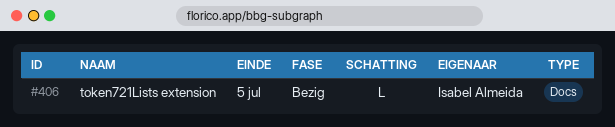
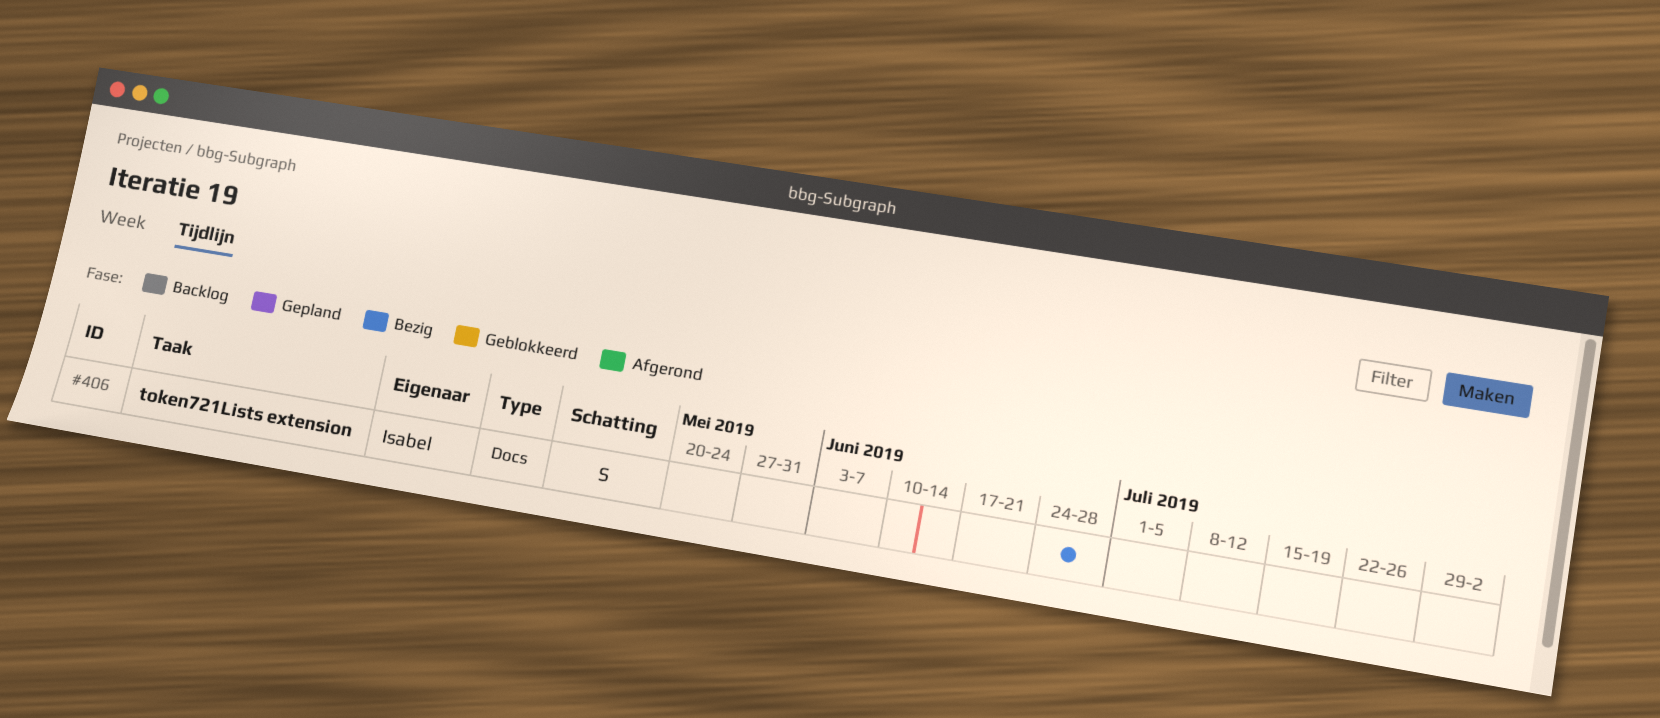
#406, estimate: L -> S
#406, due: Jul 5 -> Jun 28

